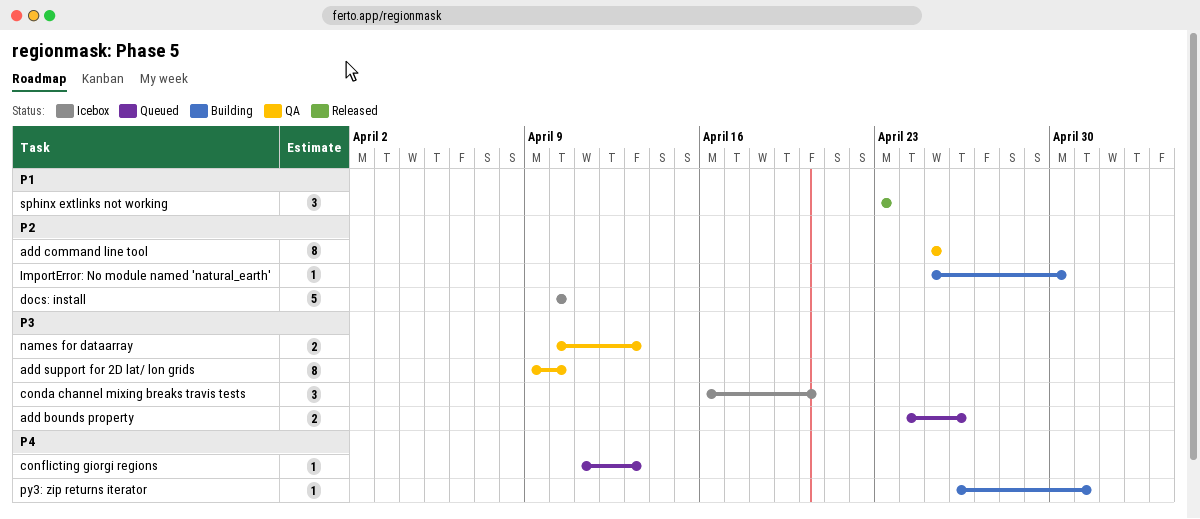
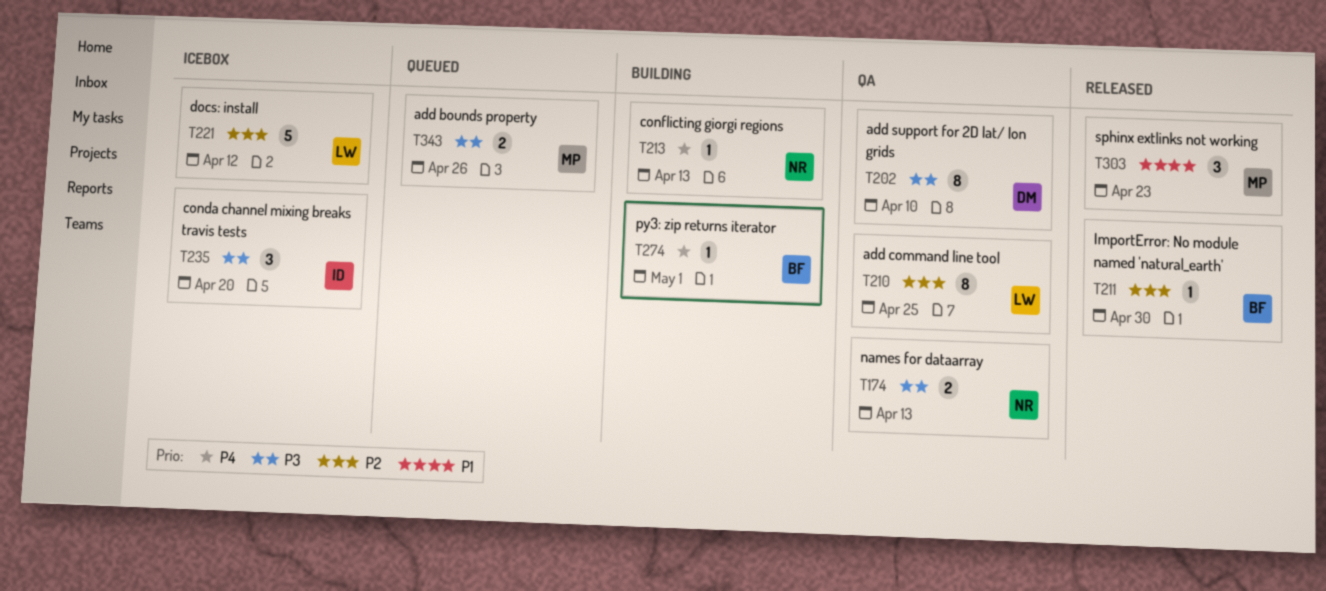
conflicting giorgi regions, status: Queued -> Building
docs: install, due: Apr 10 -> Apr 12
ImportError: No module named 'natural_earth', status: Building -> Released

